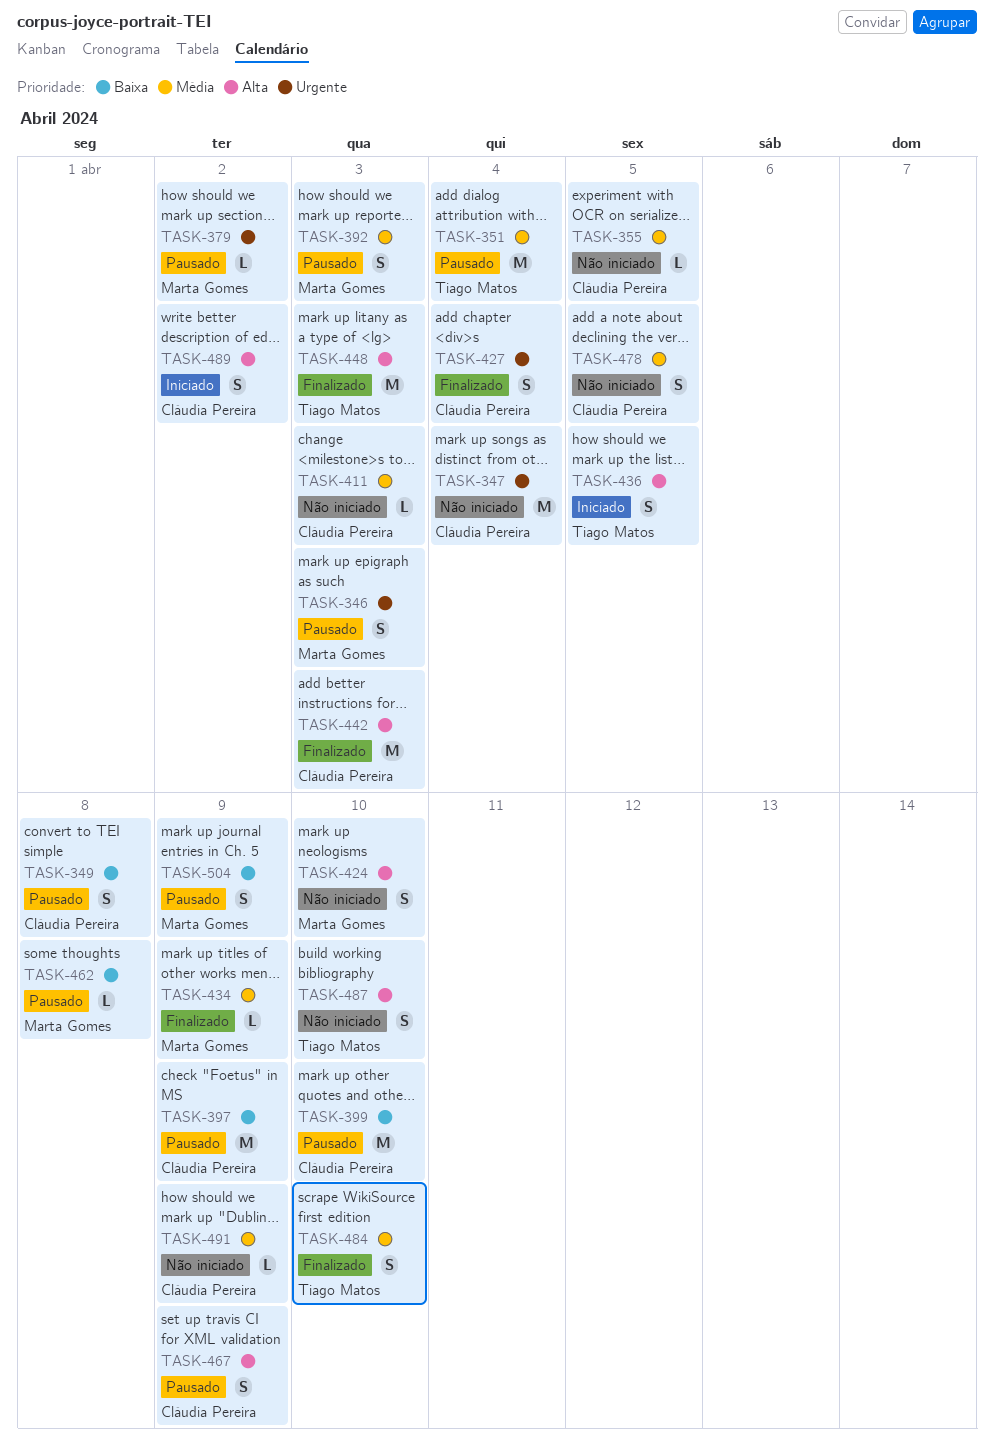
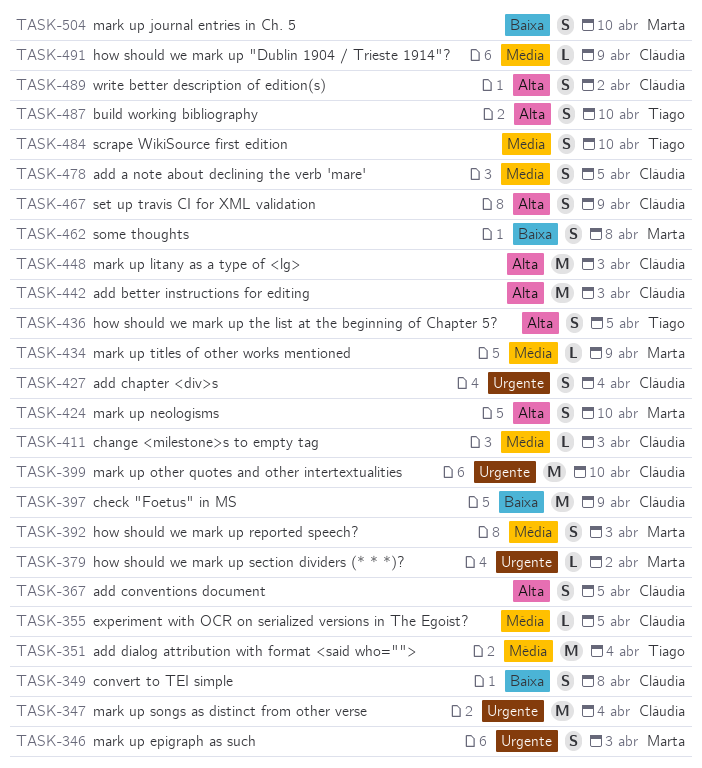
TASK-367: none -> present
TASK-399, priority: Baixa -> Urgente
TASK-448, owner: Tiago Matos -> Cláudia Pereira
TASK-462, estimate: L -> S
TASK-504, due: Apr 9 -> Apr 10

